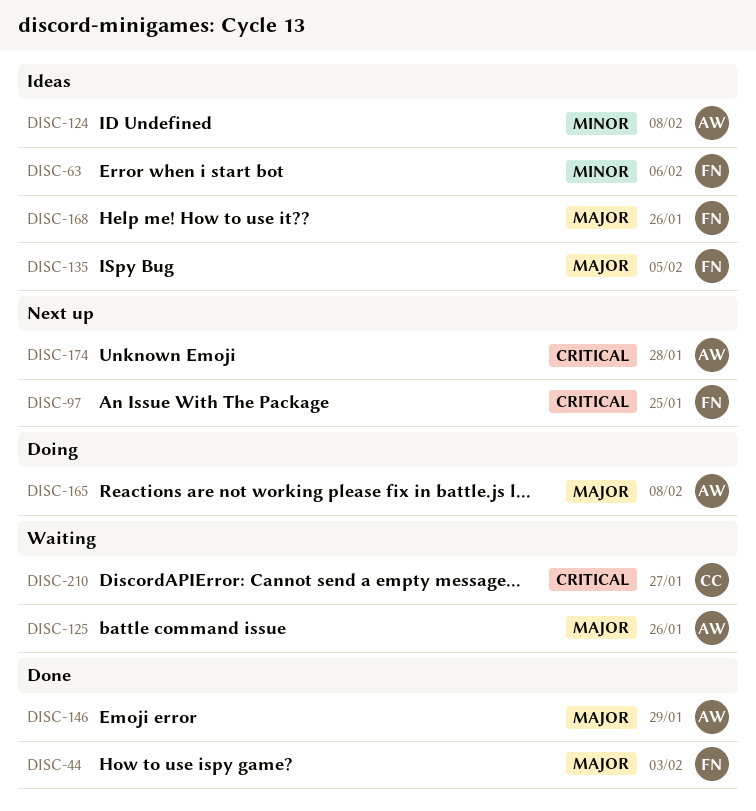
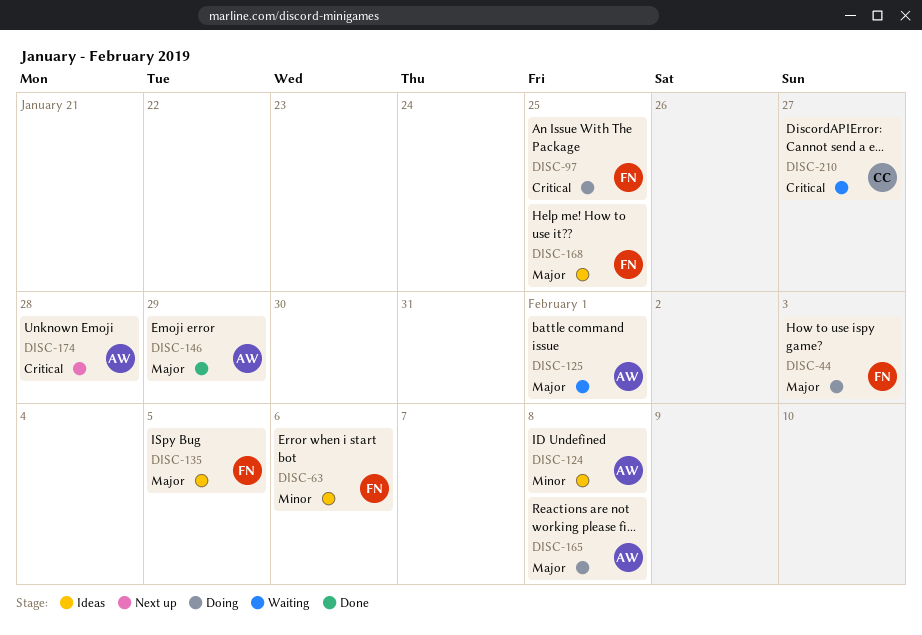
DISC-44, status: Done -> Doing
DISC-97, status: Next up -> Doing
DISC-125, due: Jan 26 -> Feb 1
DISC-168, due: Jan 26 -> Jan 25

